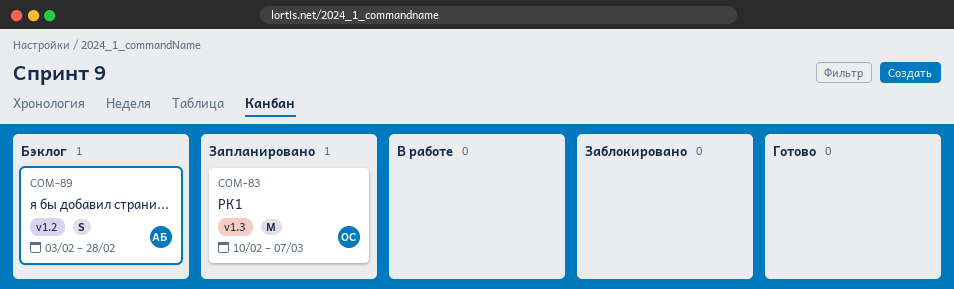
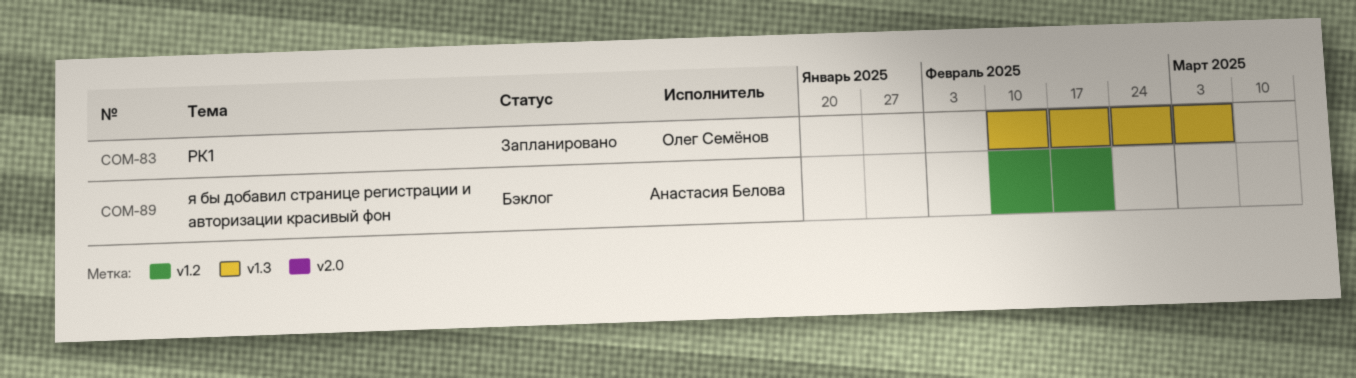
COM-89, start: Feb 3 -> Feb 10
COM-89, due: Feb 28 -> Feb 21

